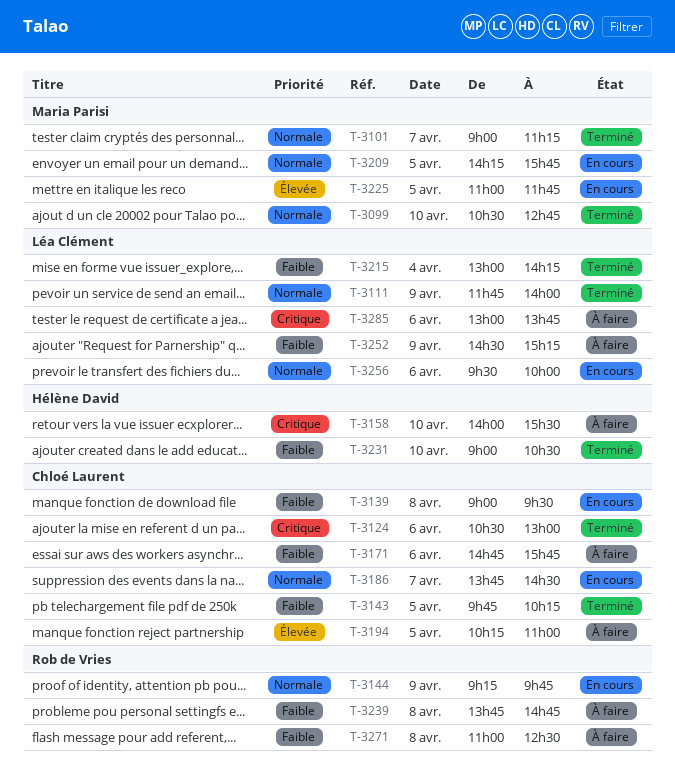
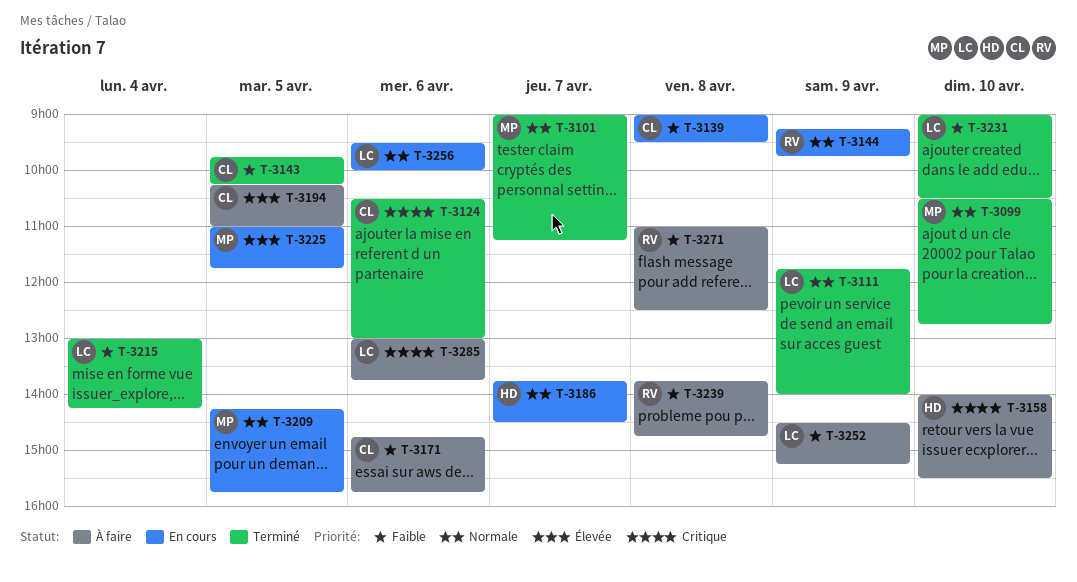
T-3186, owner: Chloé Laurent -> Hélène David
T-3231, owner: Hélène David -> Léa Clément

